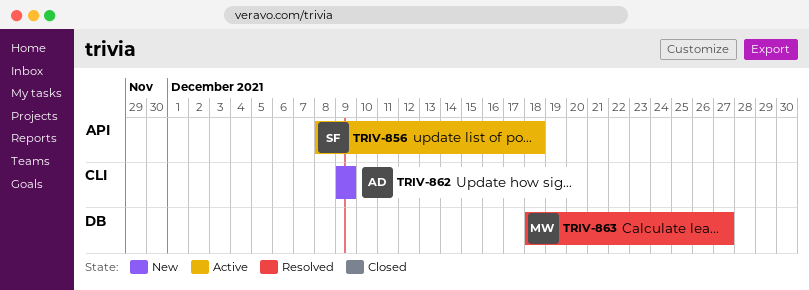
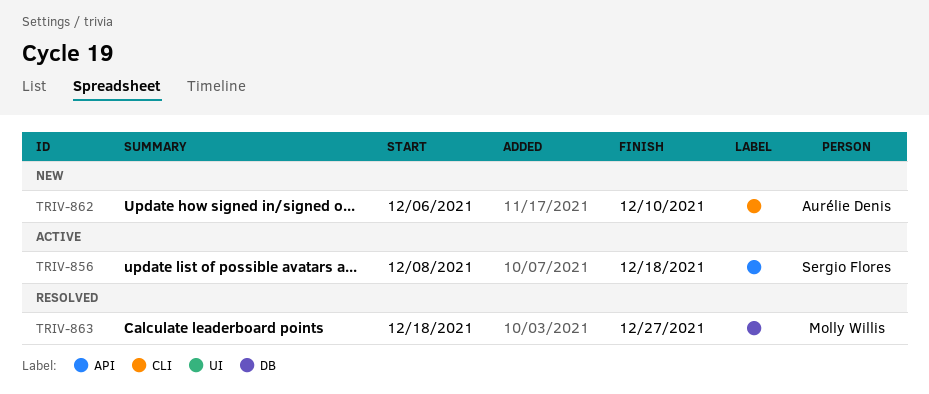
TRIV-862, start: Dec 9 -> Dec 6
TRIV-862, due: Dec 9 -> Dec 10

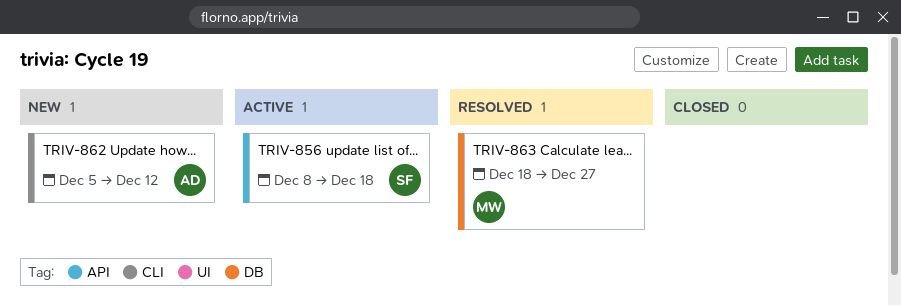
TRIV-862, start: Dec 6 -> Dec 5
TRIV-862, due: Dec 10 -> Dec 12

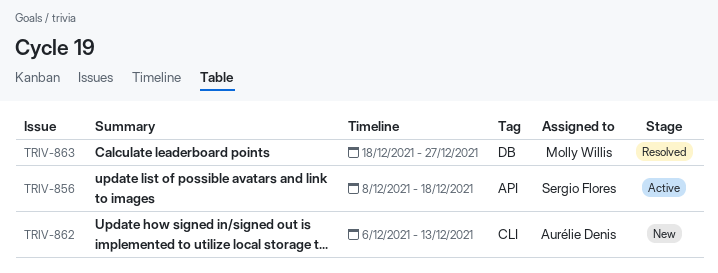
TRIV-862, start: Dec 5 -> Dec 6
TRIV-862, due: Dec 12 -> Dec 13

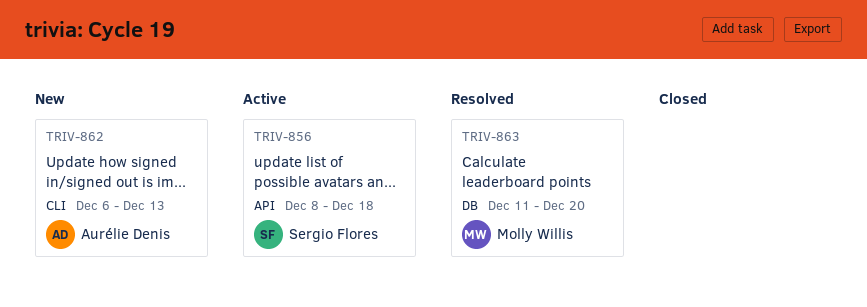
TRIV-863, start: Dec 18 -> Dec 11
TRIV-863, due: Dec 27 -> Dec 20

